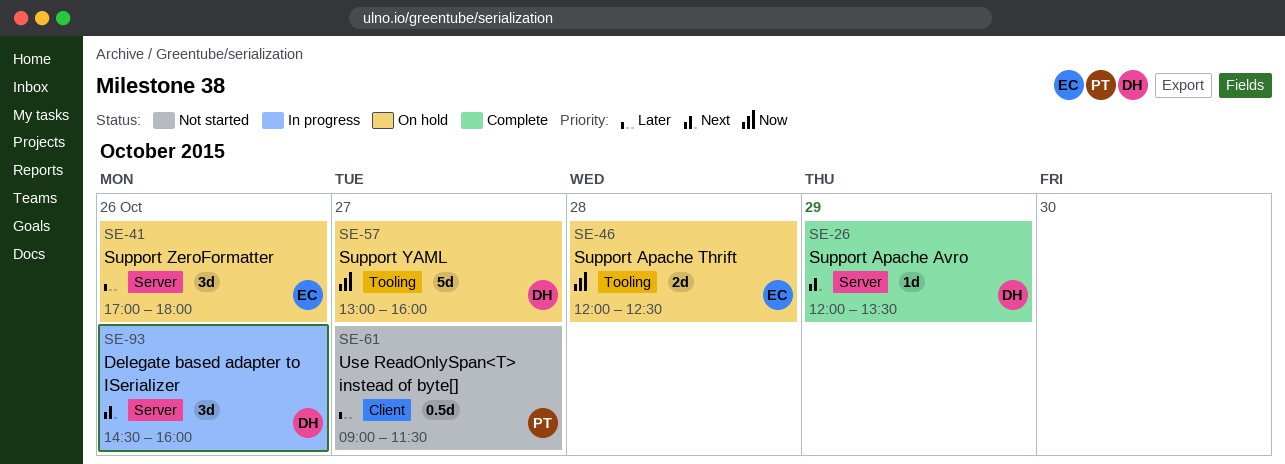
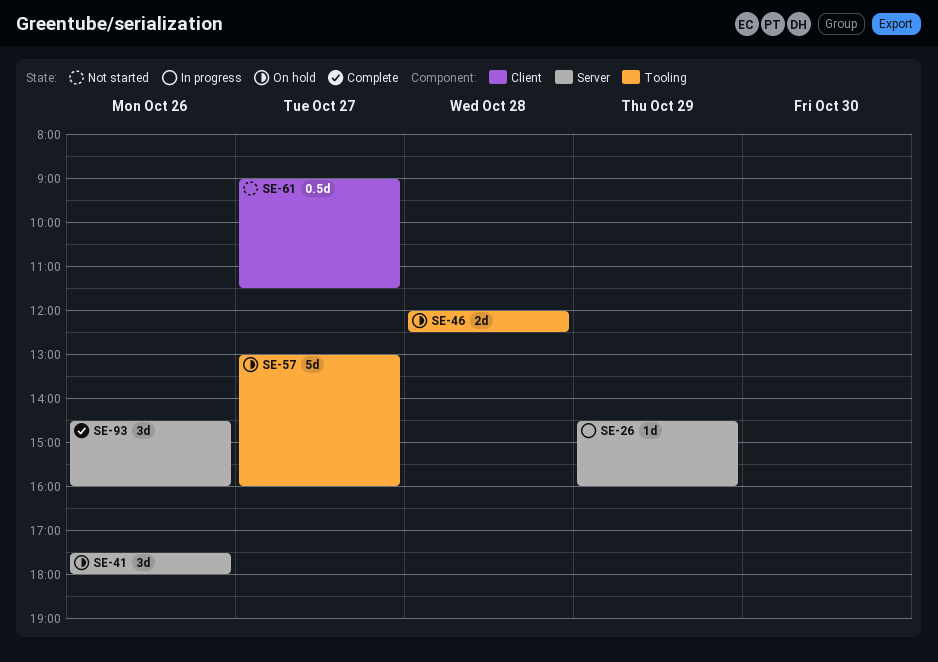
SE-26, status: Complete -> In progress
SE-26, begins: 12:00 -> 14:30
SE-26, ends: 13:30 -> 16:00
SE-41, begins: 17:00 -> 17:30
SE-93, status: In progress -> Complete

